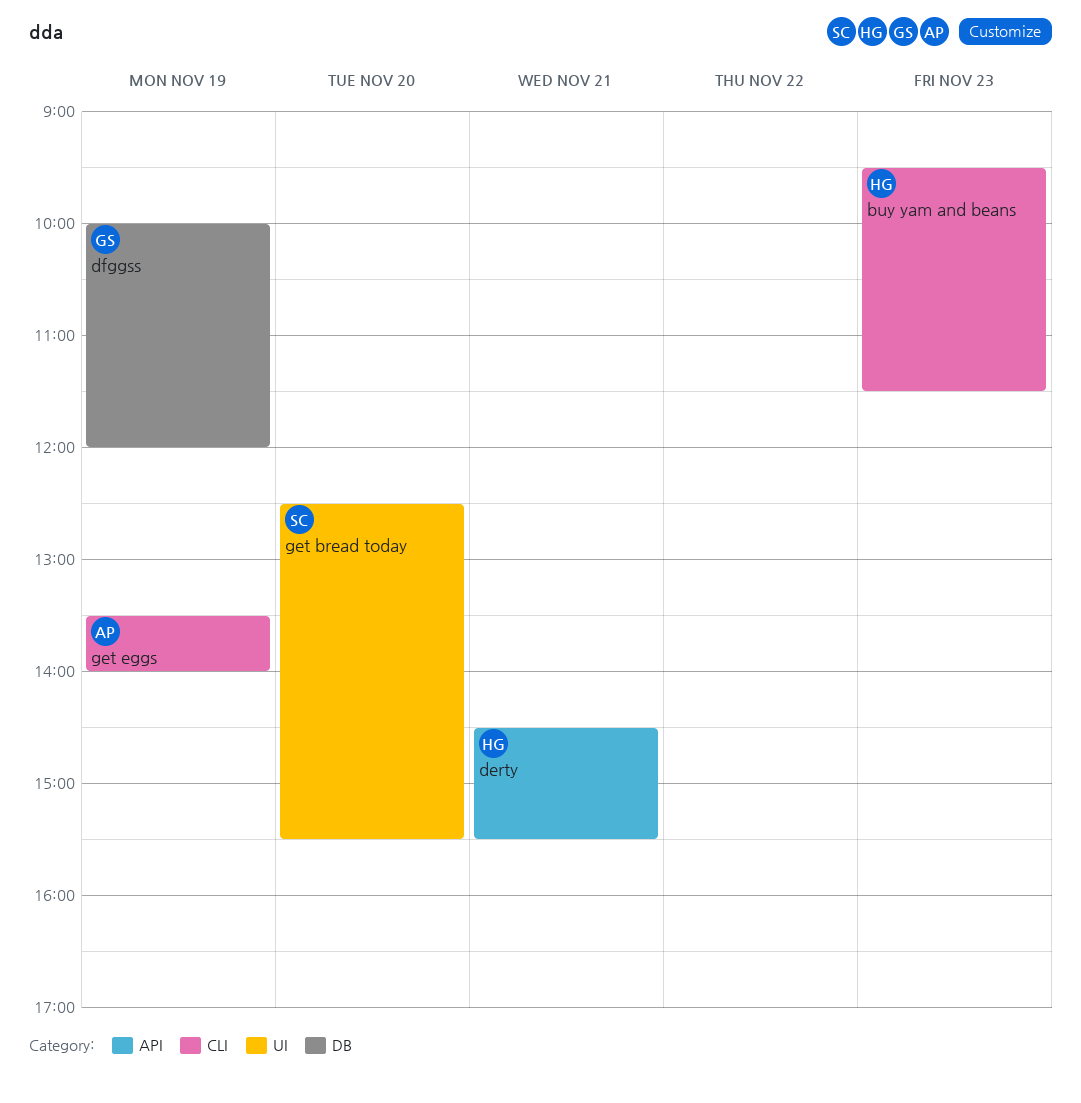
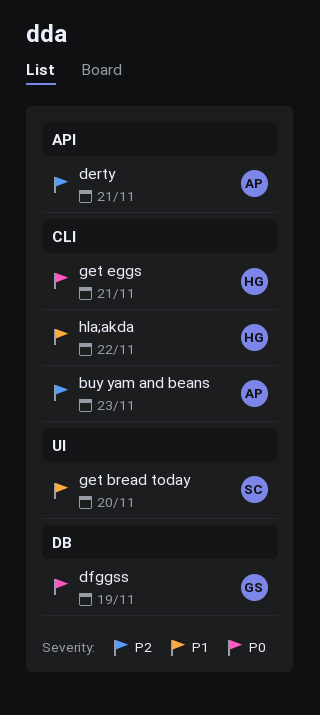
buy yam and beans, owner: HG -> AP
derty, owner: HG -> AP
get eggs, owner: AP -> HG
get eggs, day: Nov 19 -> Nov 21
hla;akda: none -> present

